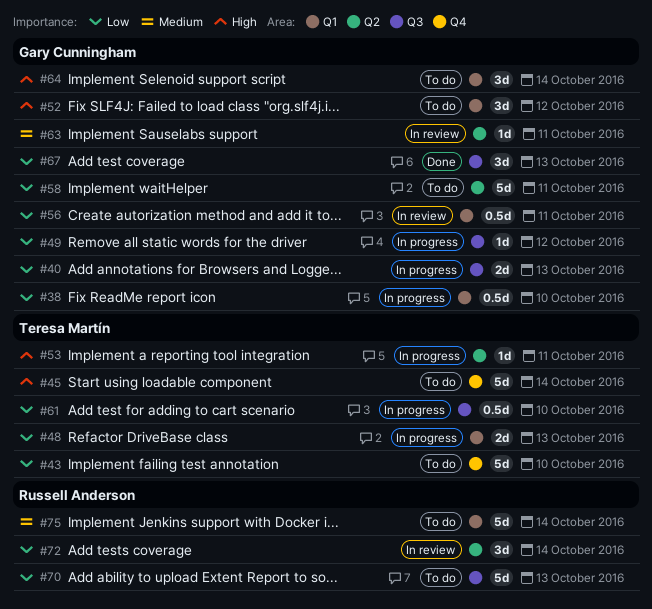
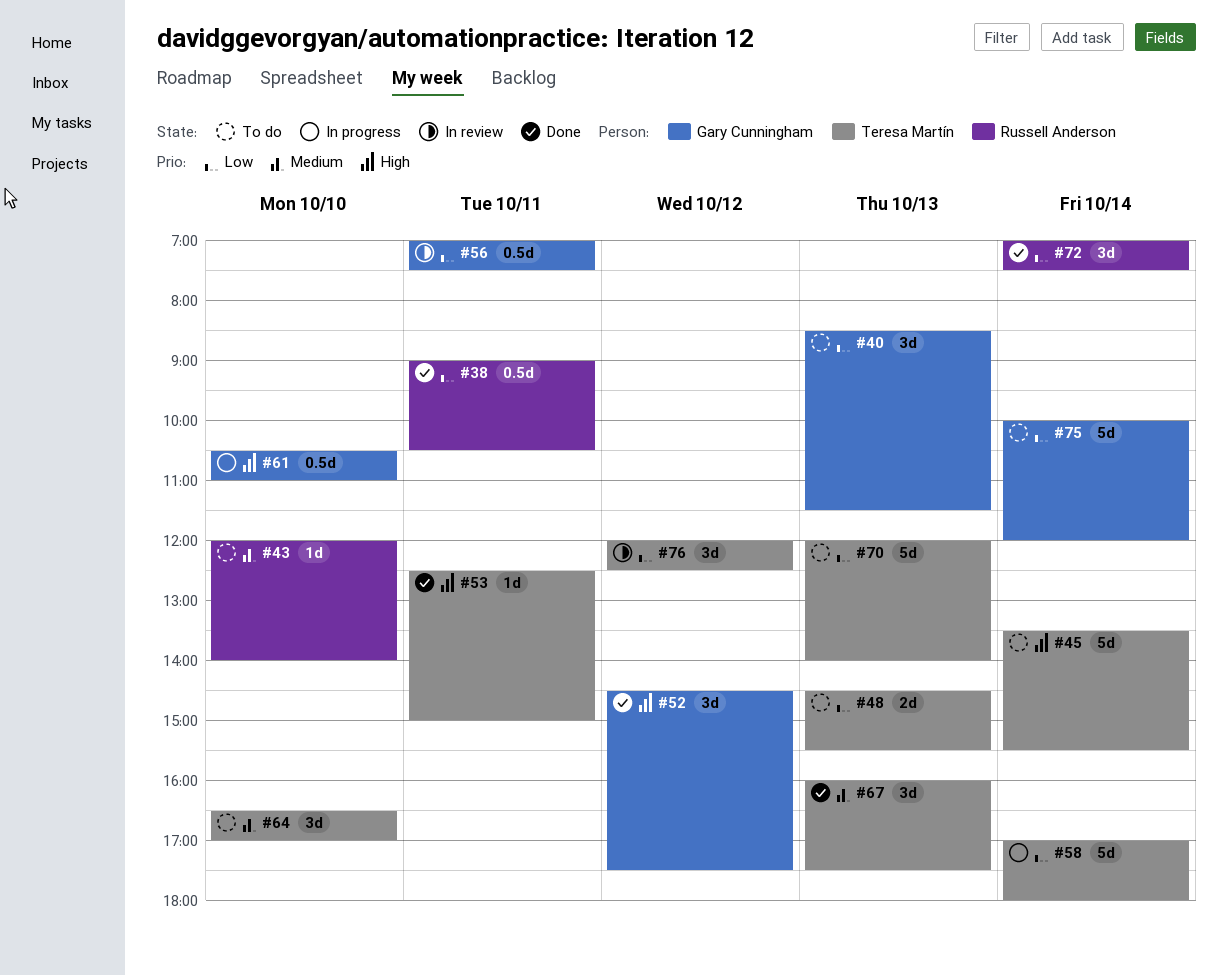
#38, status: In progress -> Done
#38, owner: Gary Cunningham -> Russell Anderson
#38, day: Oct 10 -> Oct 11
#40, status: In progress -> To do
#40, estimate: 2d -> 3d
#43, owner: Teresa Martín -> Russell Anderson
#43, priority: Low -> Medium
#43, estimate: 5d -> 1d
#48, status: In progress -> To do
#49: present -> none
#52, status: To do -> Done
#53, status: In progress -> Done
#58, status: To do -> In progress
#58, owner: Gary Cunningham -> Teresa Martín
#58, day: Oct 11 -> Oct 14
#61, owner: Teresa Martín -> Gary Cunningham
#61, priority: Low -> High
#63: present -> none
#64, owner: Gary Cunningham -> Teresa Martín
#64, priority: High -> Medium
#64, day: Oct 14 -> Oct 10
#67, owner: Gary Cunningham -> Teresa Martín
#67, priority: Low -> Medium
#70, owner: Russell Anderson -> Teresa Martín
#72, status: In review -> Done
#75, owner: Russell Anderson -> Gary Cunningham
#75, priority: Medium -> Low
#76: none -> present

